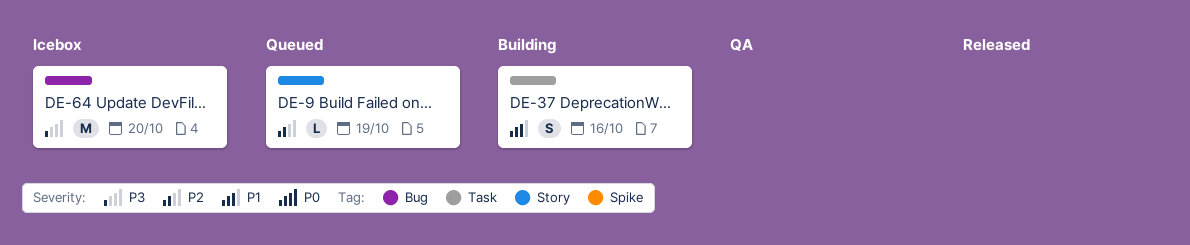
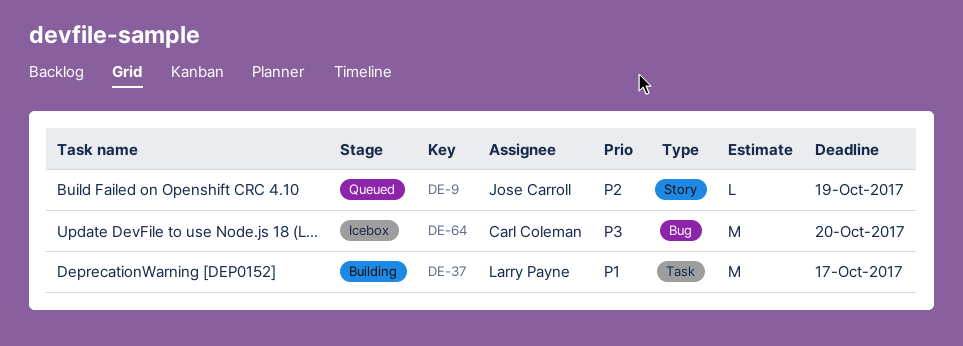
DE-37, estimate: S -> M
DE-37, due: Oct 16 -> Oct 17

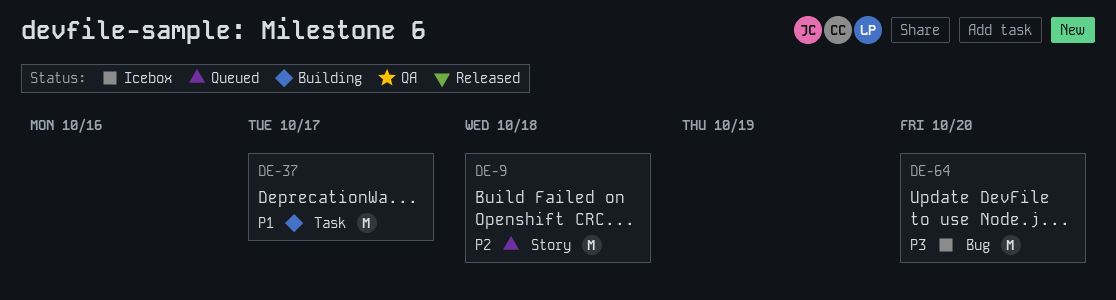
DE-9, estimate: L -> M
DE-9, due: Oct 19 -> Oct 18

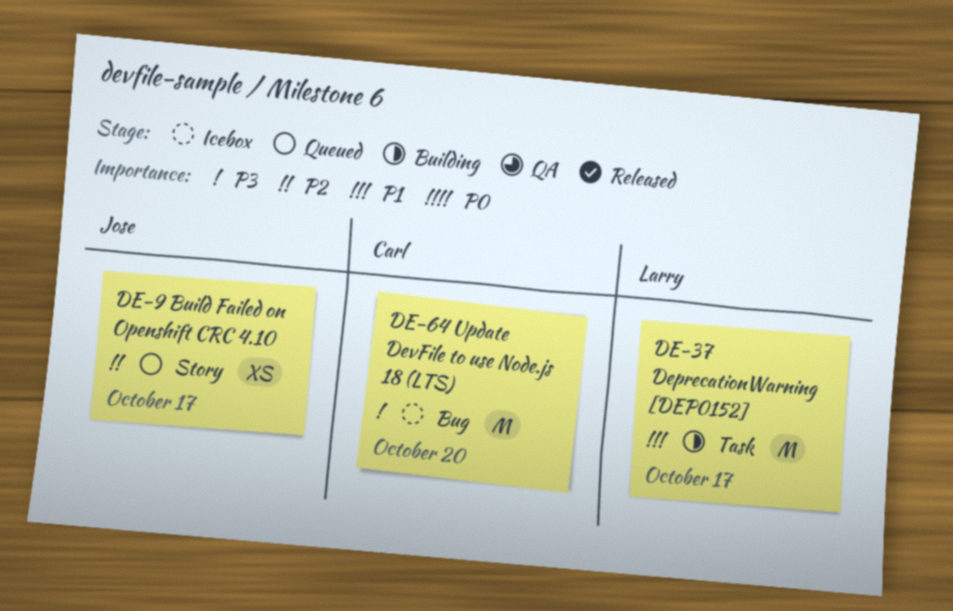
DE-9, estimate: M -> XS
DE-9, due: Oct 18 -> Oct 17

